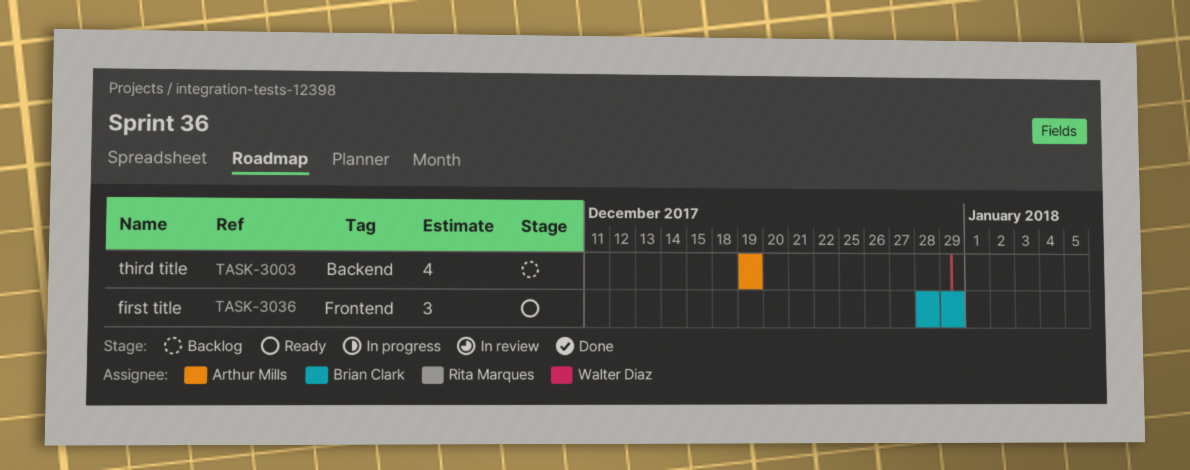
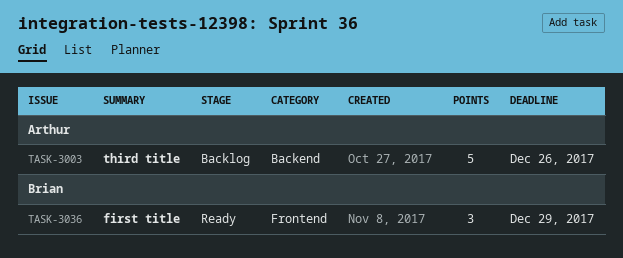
TASK-3003, estimate: 4 -> 5
TASK-3003, due: Dec 19 -> Dec 26

